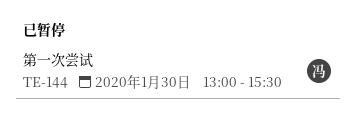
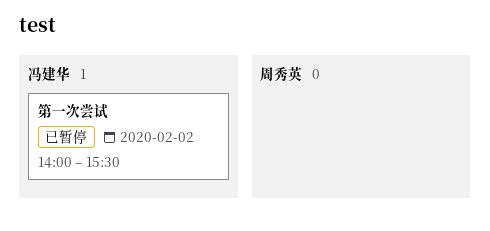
第一次尝试, day: Jan 30 -> Feb 2
第一次尝试, begins: 13:00 -> 14:00

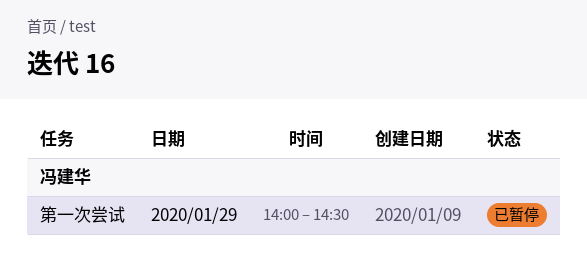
第一次尝试, day: Feb 2 -> Jan 29
第一次尝试, ends: 15:30 -> 14:30

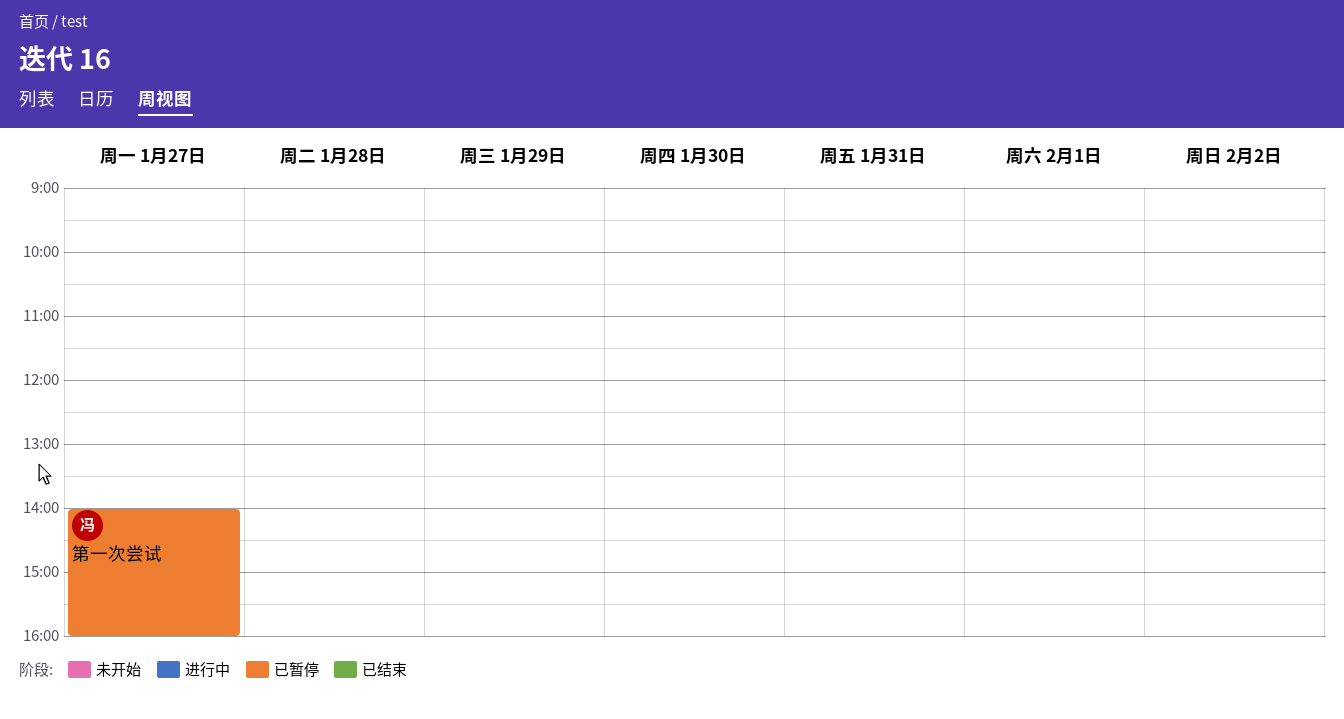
第一次尝试, day: Jan 29 -> Jan 27
第一次尝试, ends: 14:30 -> 16:00

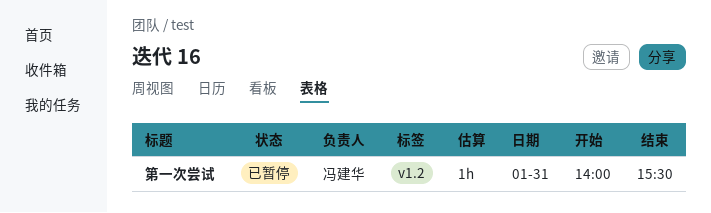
第一次尝试, day: Jan 27 -> Jan 31
第一次尝试, ends: 16:00 -> 15:30

